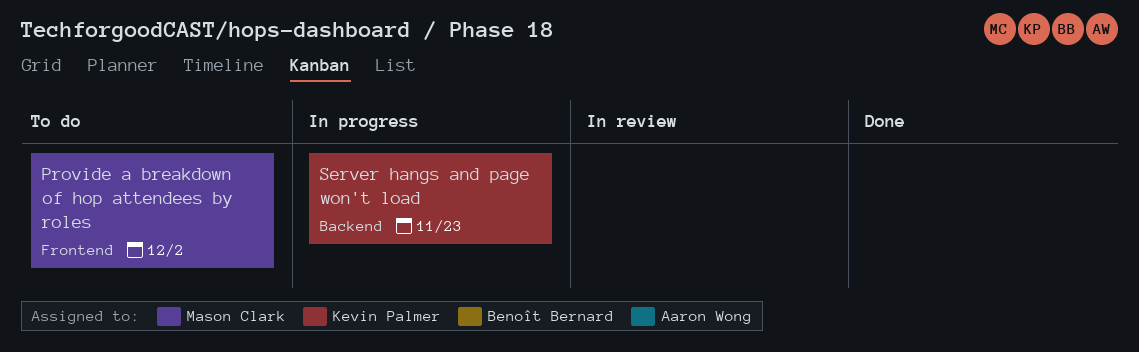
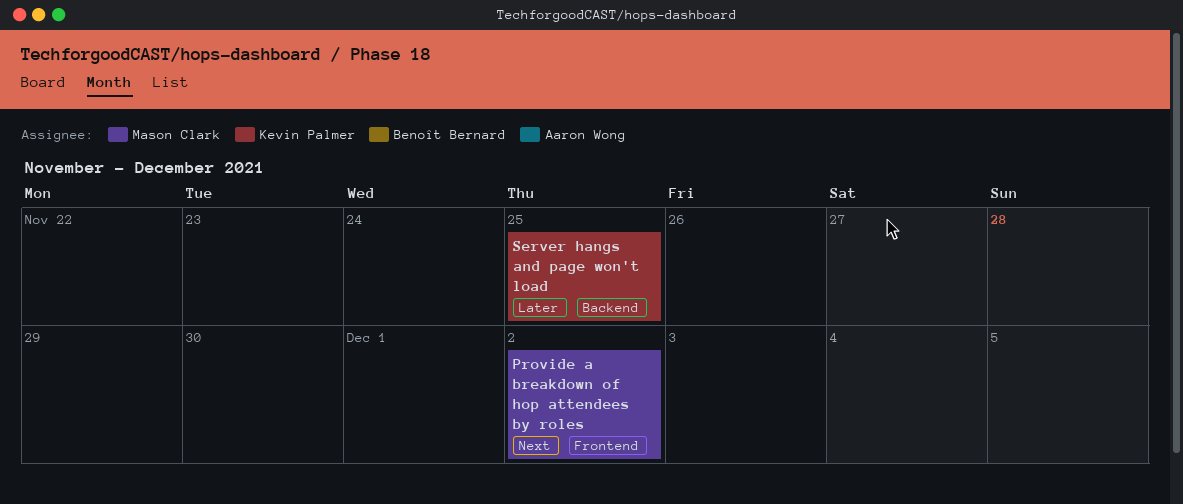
Server hangs and page won't load, due: Nov 23 -> Nov 25

